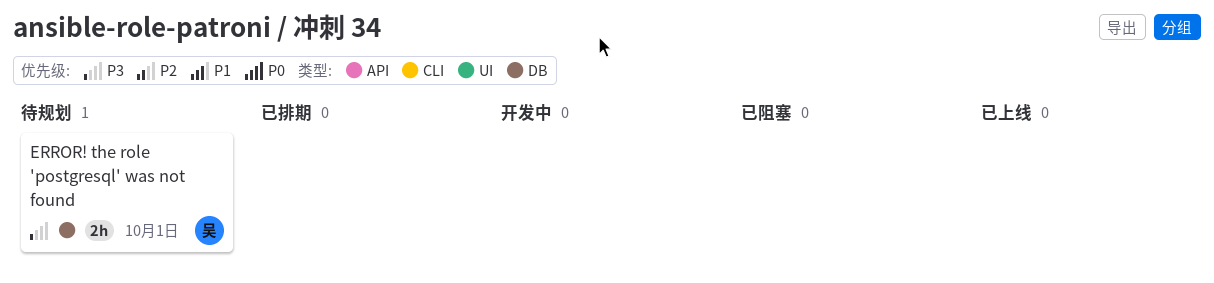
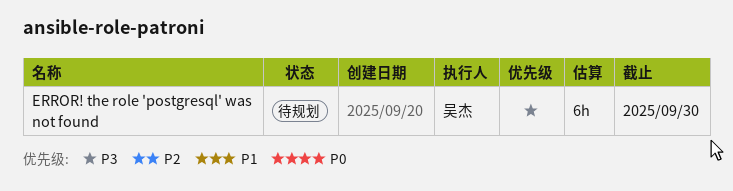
ERROR! the role 'postgresql' was not found, estimate: 2h -> 6h
ERROR! the role 'postgresql' was not found, due: Oct 1 -> Sep 30

